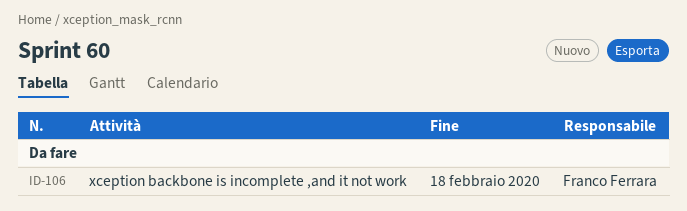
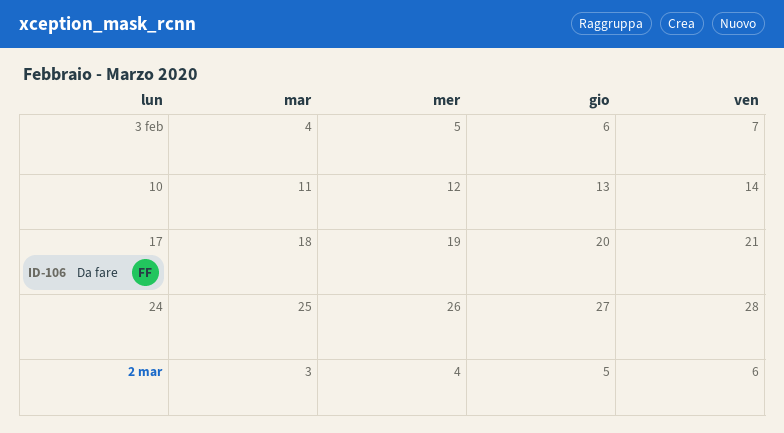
ID-106, due: Feb 18 -> Feb 17

